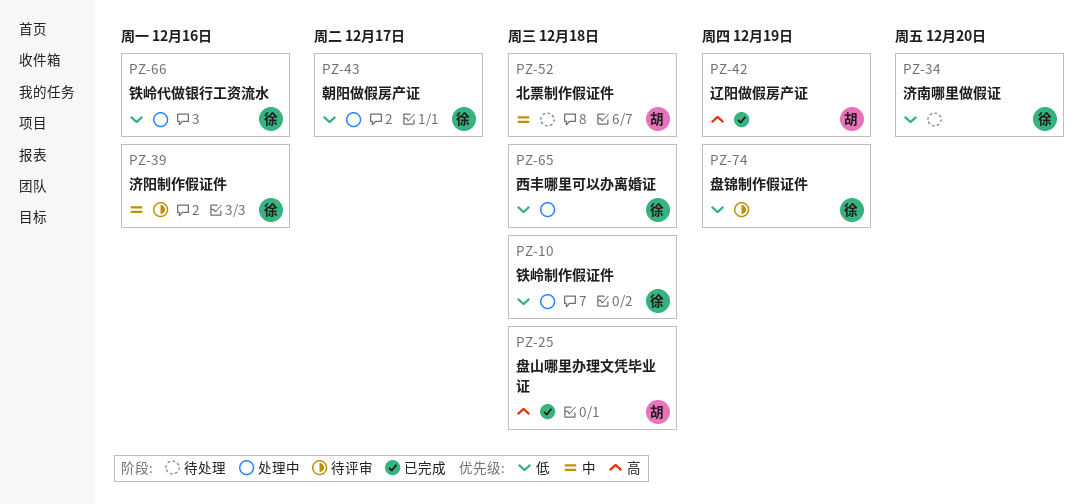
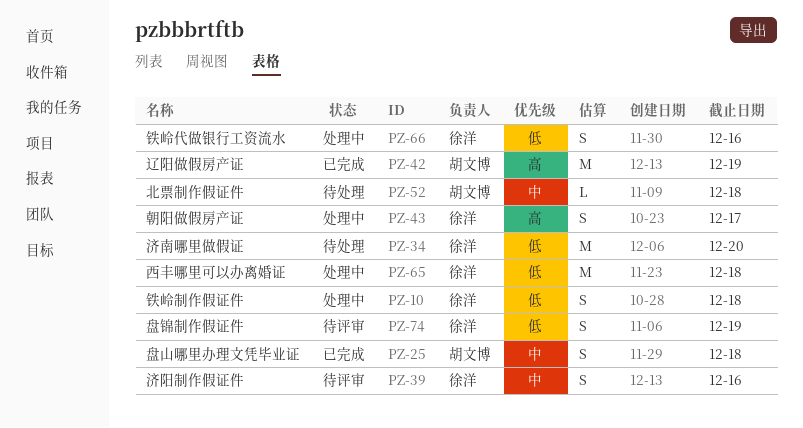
PZ-25, priority: 高 -> 中
PZ-43, priority: 低 -> 高

